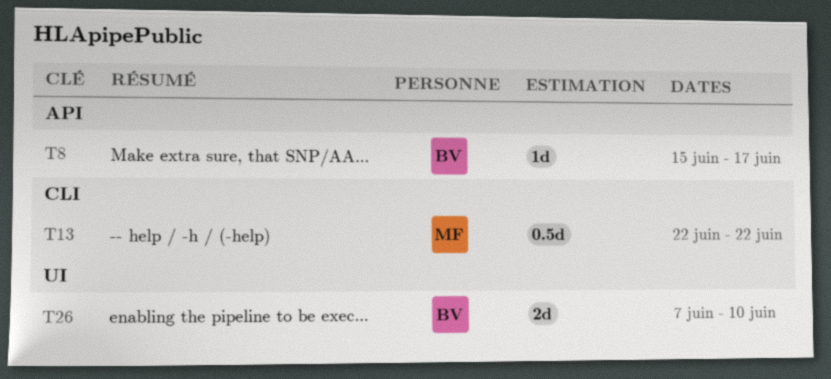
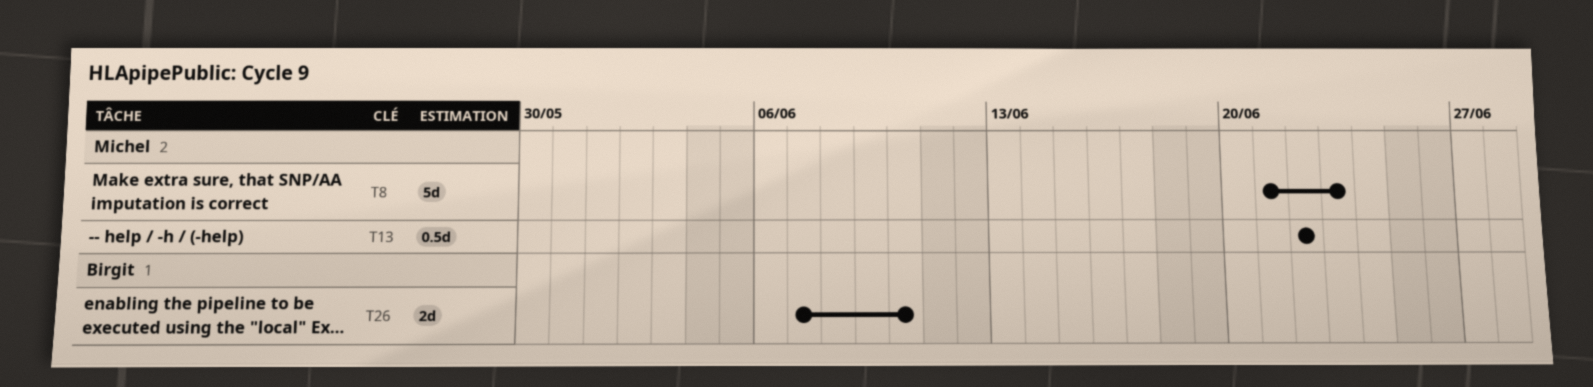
T8, owner: Birgit -> Michel
T8, estimate: 1d -> 5d
T8, start: Jun 15 -> Jun 21
T8, due: Jun 17 -> Jun 23

